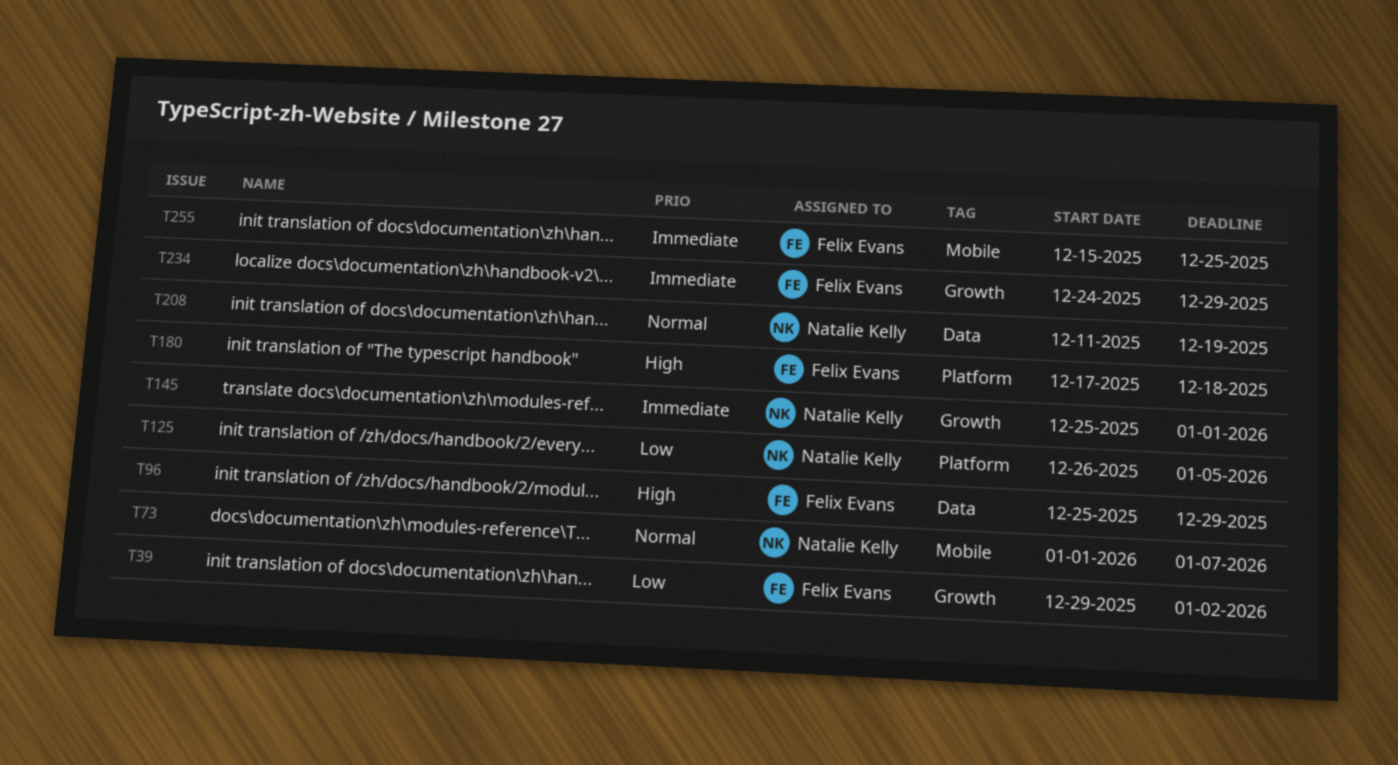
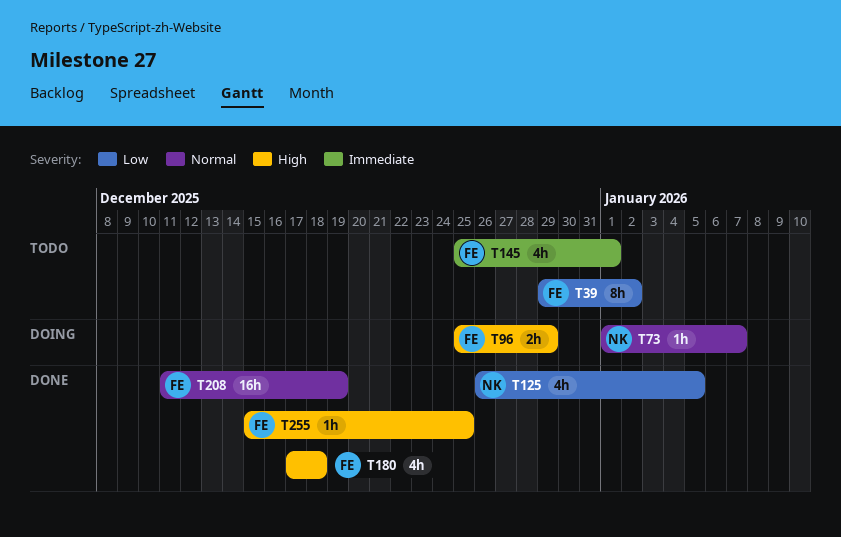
T145, owner: Natalie Kelly -> Felix Evans
T208, owner: Natalie Kelly -> Felix Evans
T234: present -> none
T255, priority: Immediate -> High

